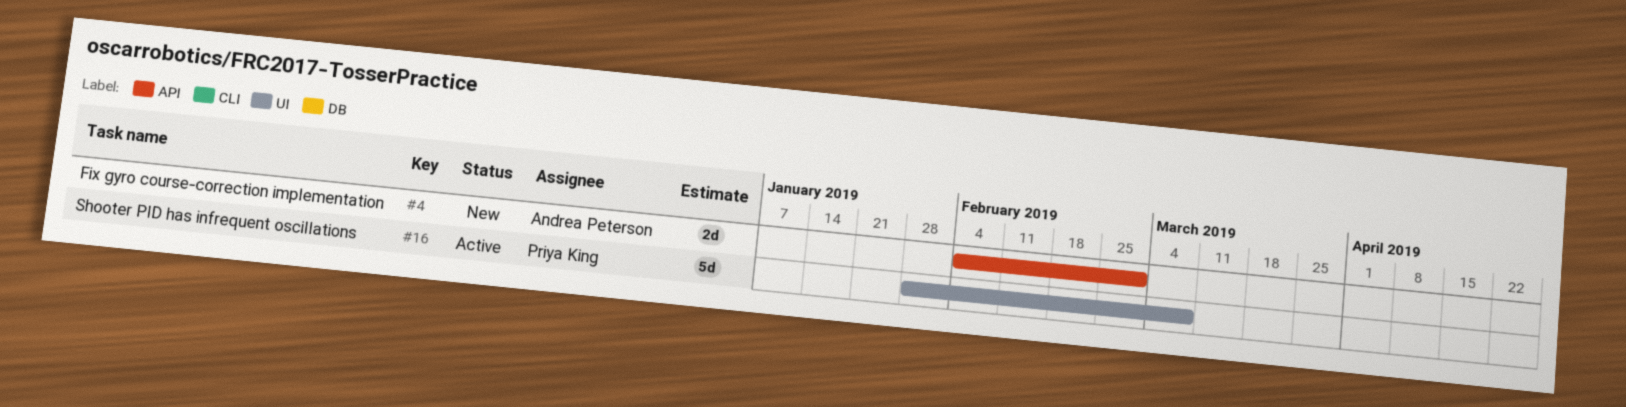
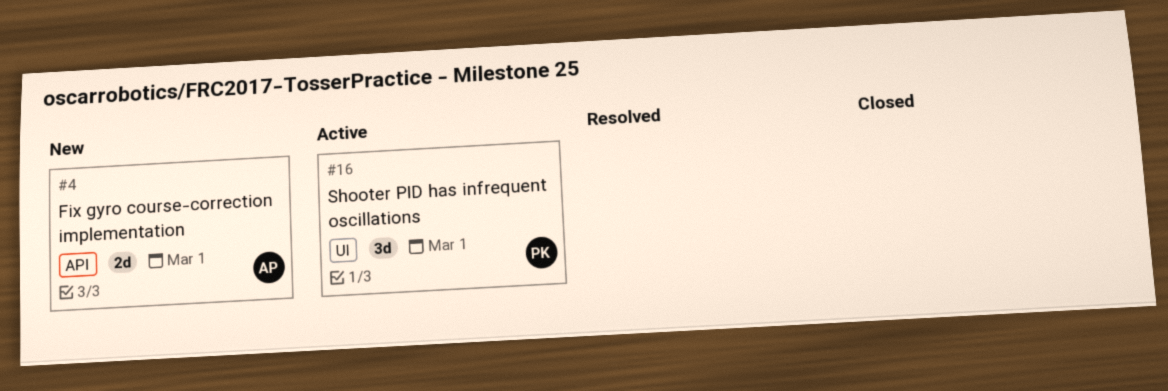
#16, estimate: 5d -> 3d
#16, due: Mar 8 -> Mar 1

